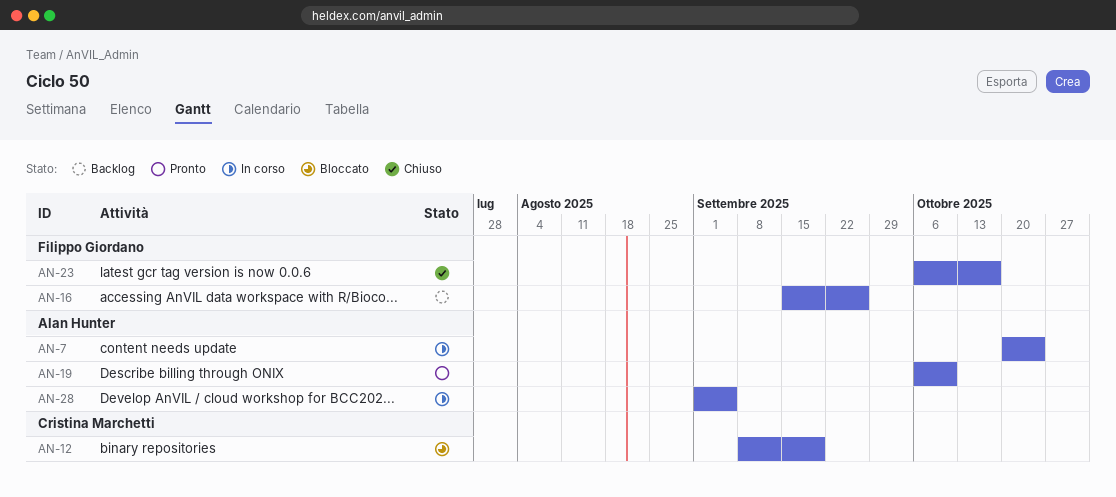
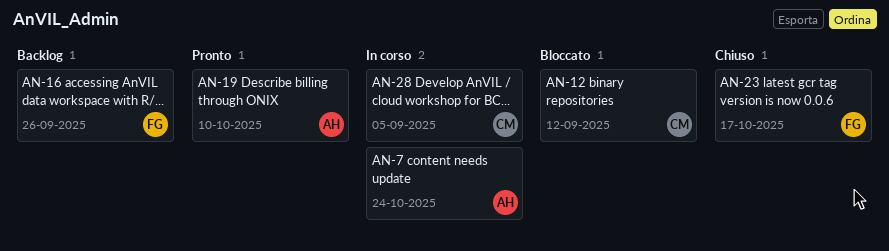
AN-12, due: Sep 19 -> Sep 12
AN-28, owner: Alan Hunter -> Cristina Marchetti

